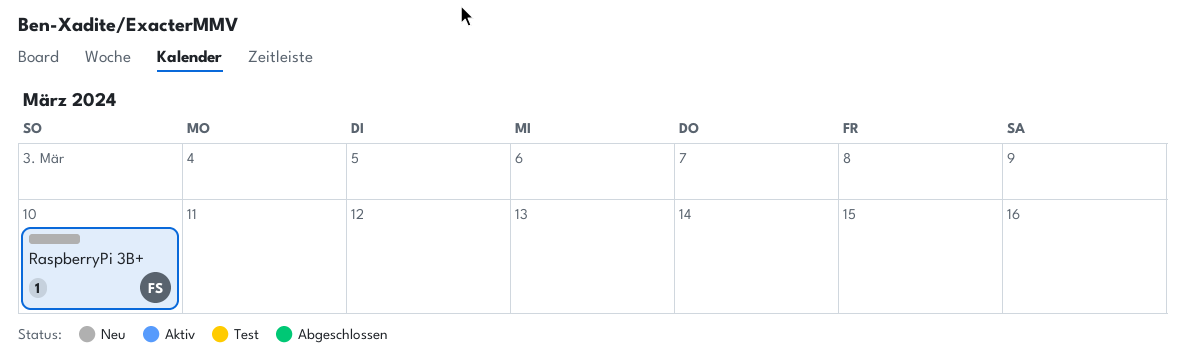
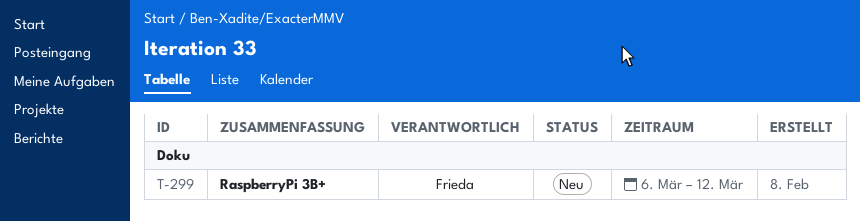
RaspberryPi 3B+, due: Mar 10 -> Mar 12

